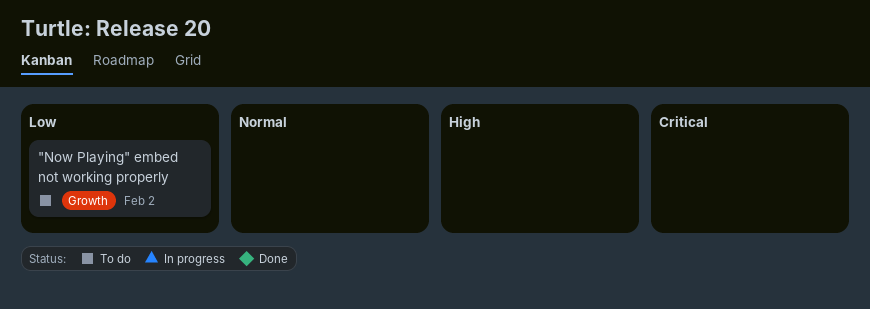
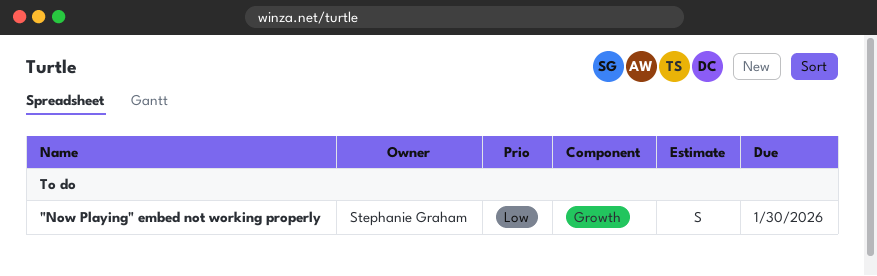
"Now Playing" embed not working properly, due: Feb 2 -> Jan 30

